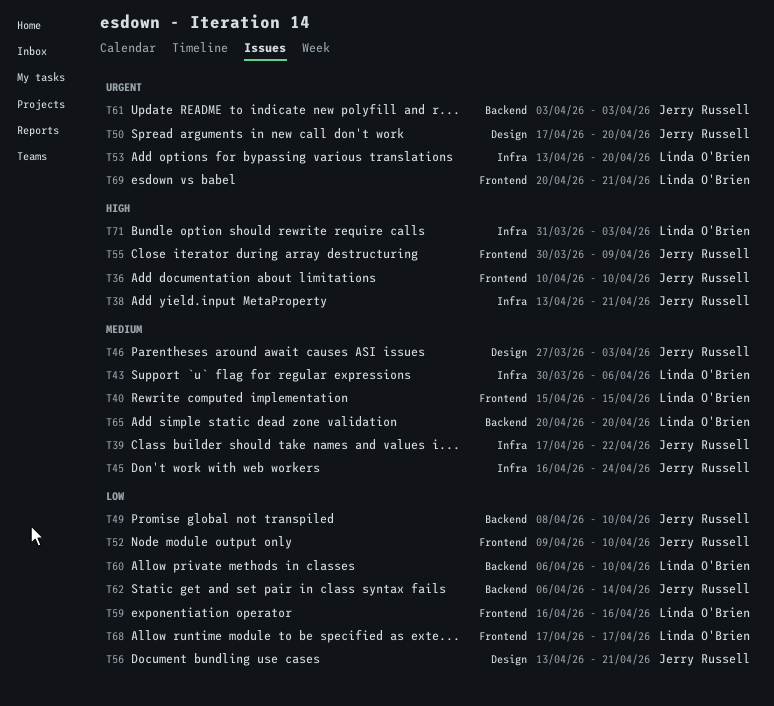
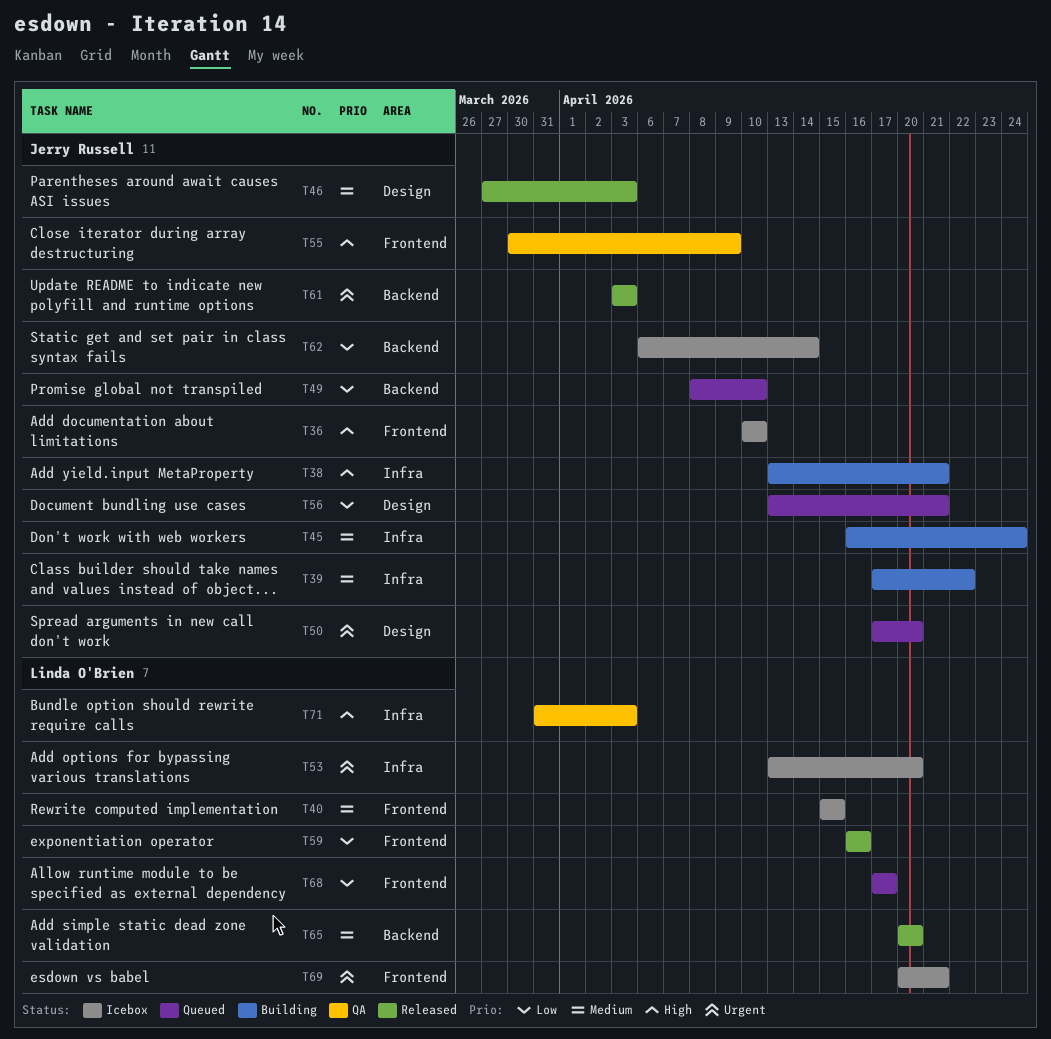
T43: present -> none
T52: present -> none
T60: present -> none

